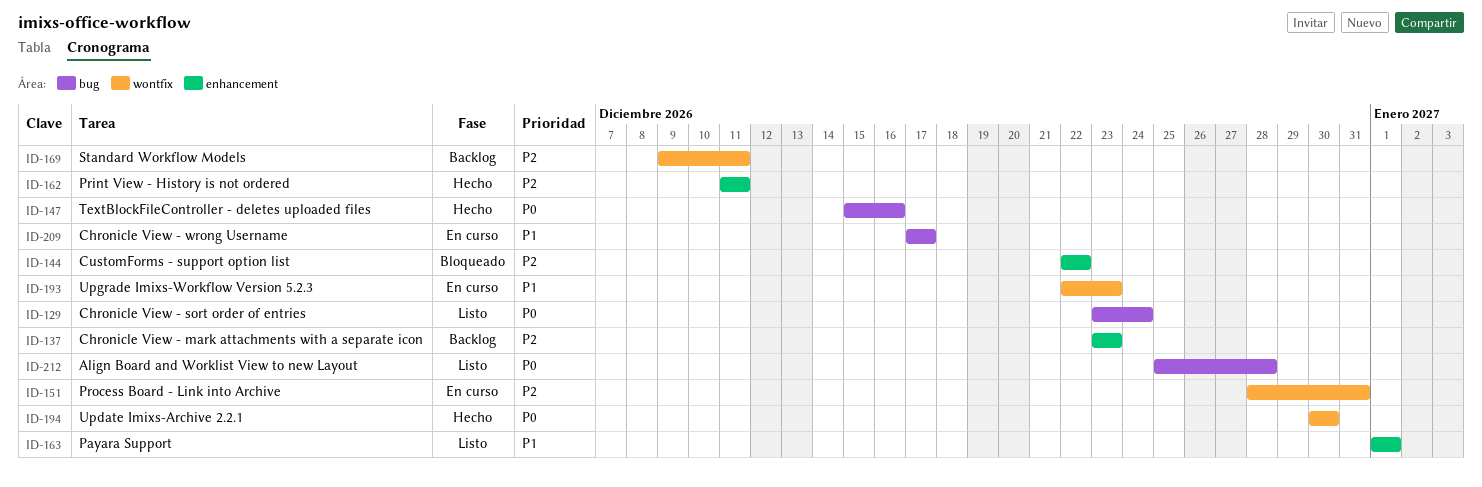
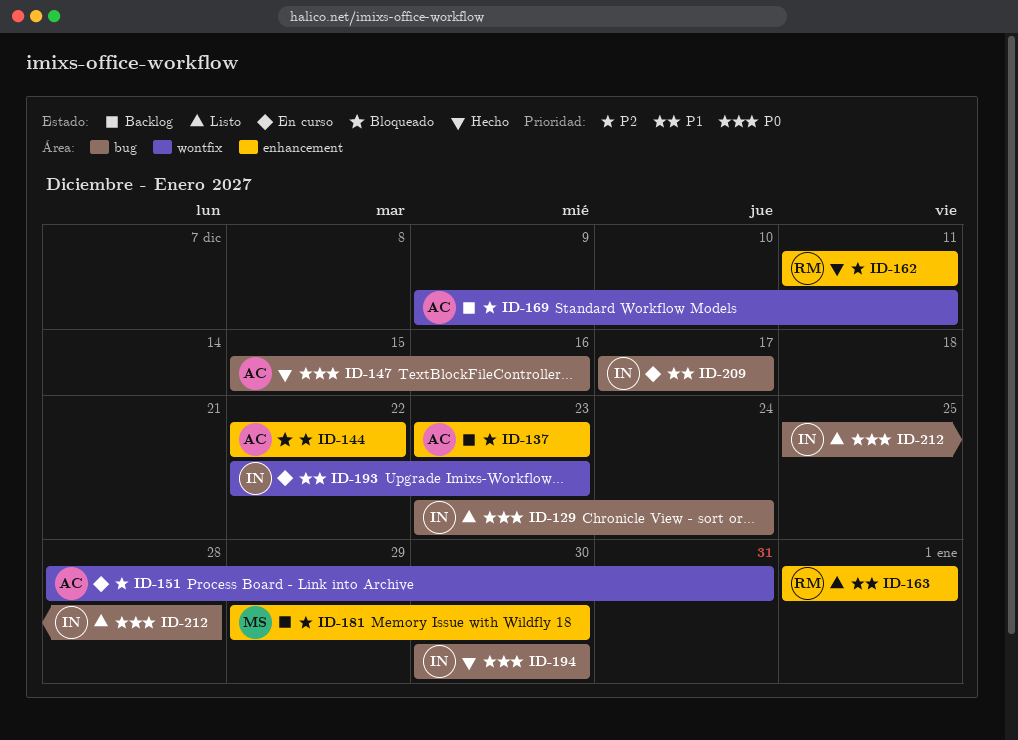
ID-181: none -> present
ID-194, label: wontfix -> bug

